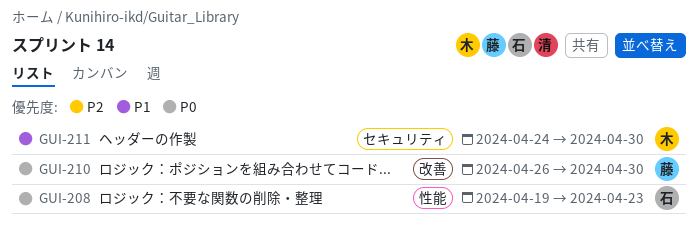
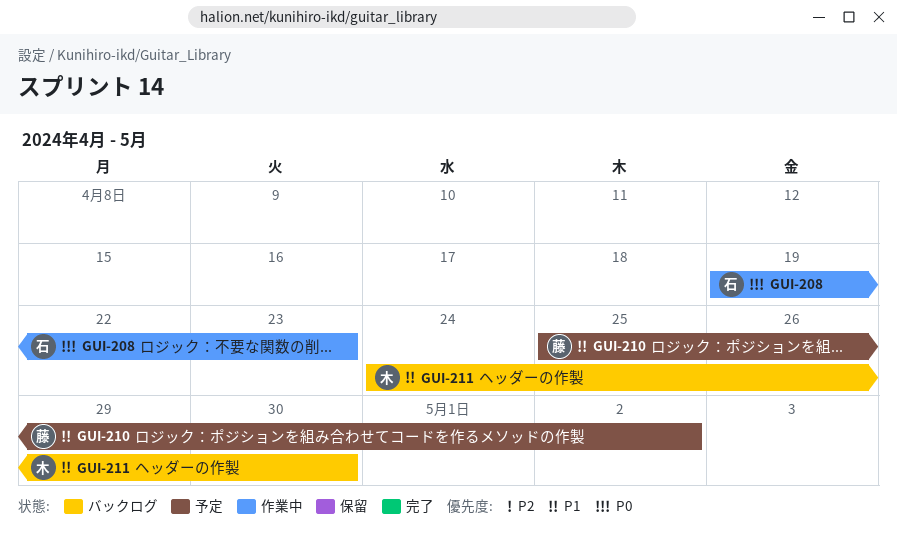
GUI-210, priority: P0 -> P1
GUI-210, start: Apr 26 -> Apr 25
GUI-210, due: Apr 30 -> May 2

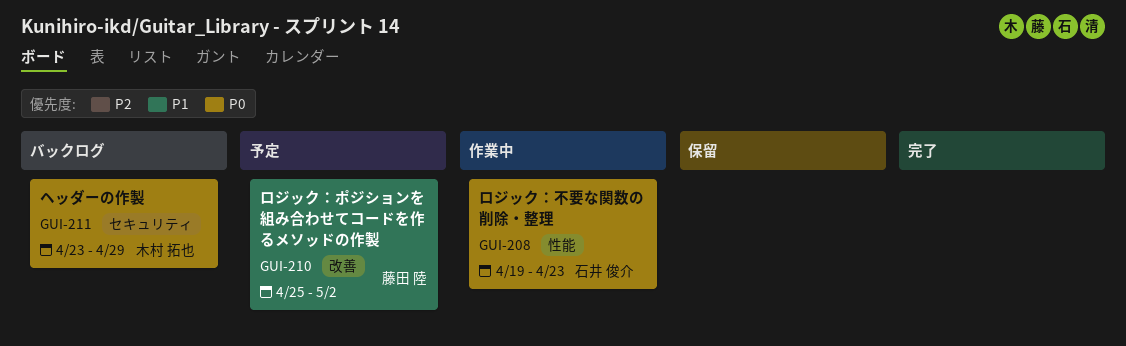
GUI-211, priority: P1 -> P0
GUI-211, start: Apr 24 -> Apr 23
GUI-211, due: Apr 30 -> Apr 29

